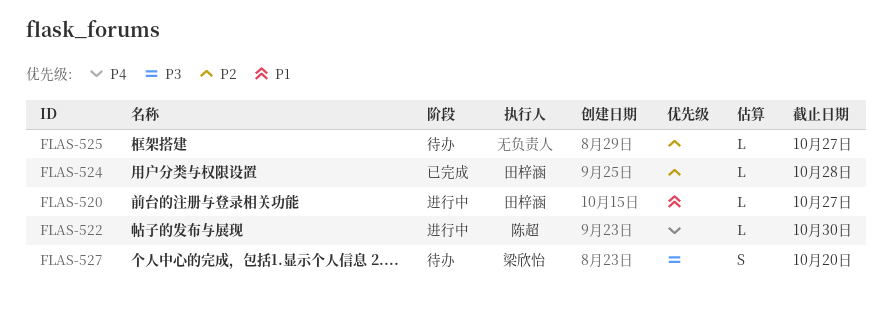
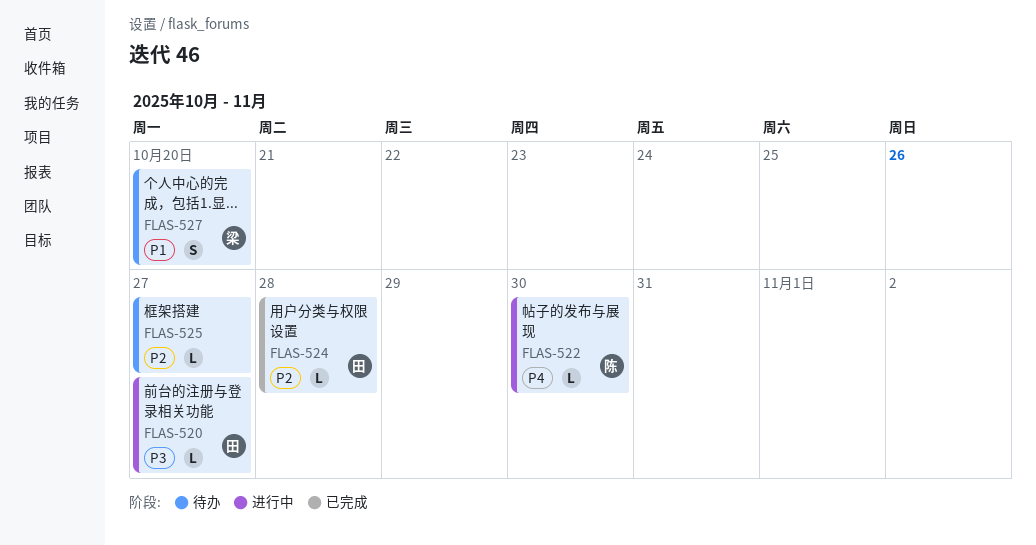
FLAS-520, priority: P1 -> P3
FLAS-527, priority: P3 -> P1

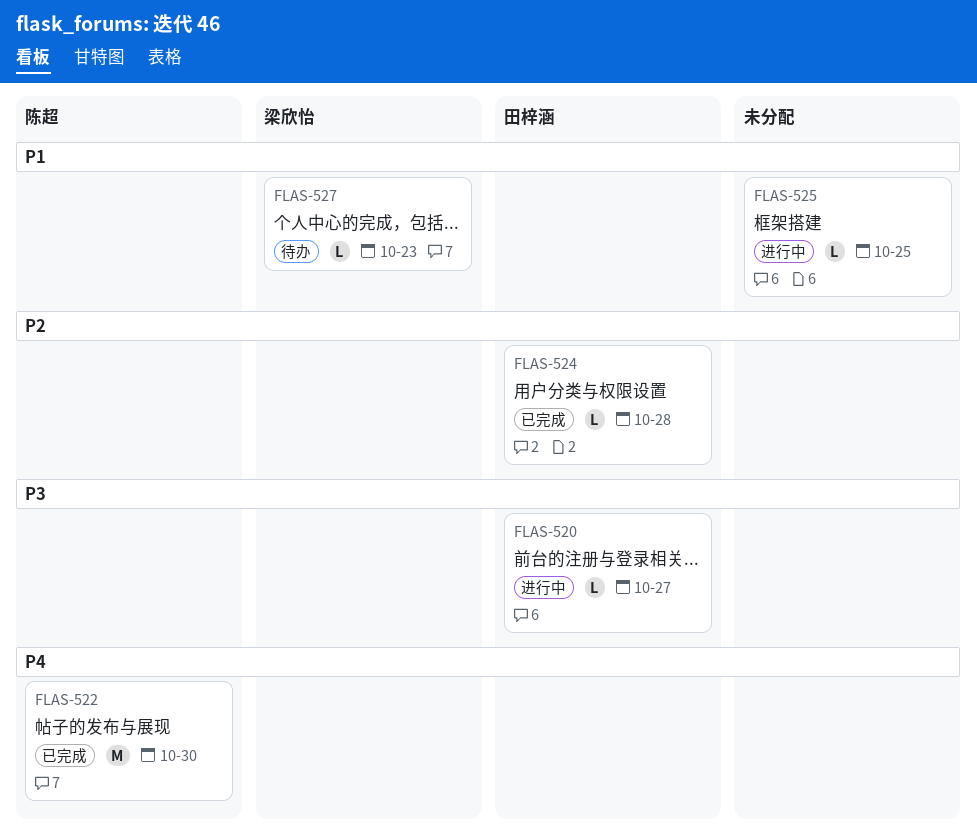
FLAS-522, status: 进行中 -> 已完成
FLAS-522, estimate: L -> M
FLAS-525, status: 待办 -> 进行中
FLAS-525, priority: P2 -> P1
FLAS-525, due: Oct 27 -> Oct 25
FLAS-527, estimate: S -> L
FLAS-527, due: Oct 20 -> Oct 23

